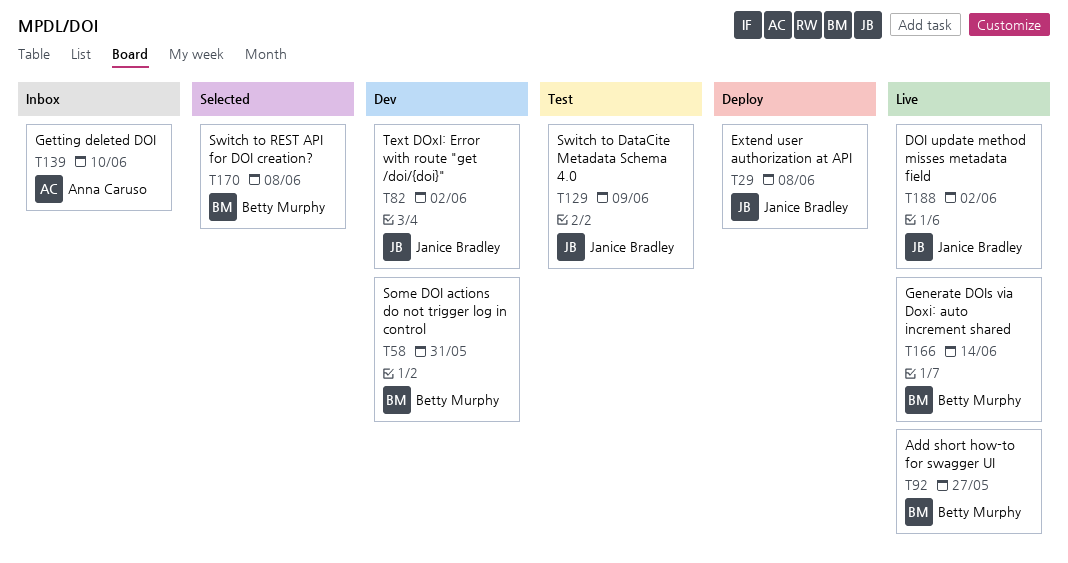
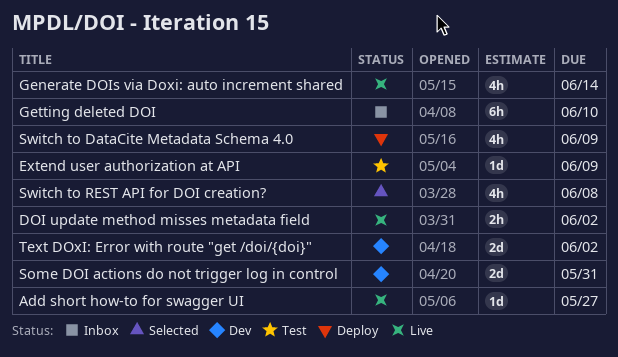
Extend user authorization at API, status: Deploy -> Test
Extend user authorization at API, due: Jun 8 -> Jun 9
Switch to DataCite Metadata Schema 4.0, status: Test -> Deploy

